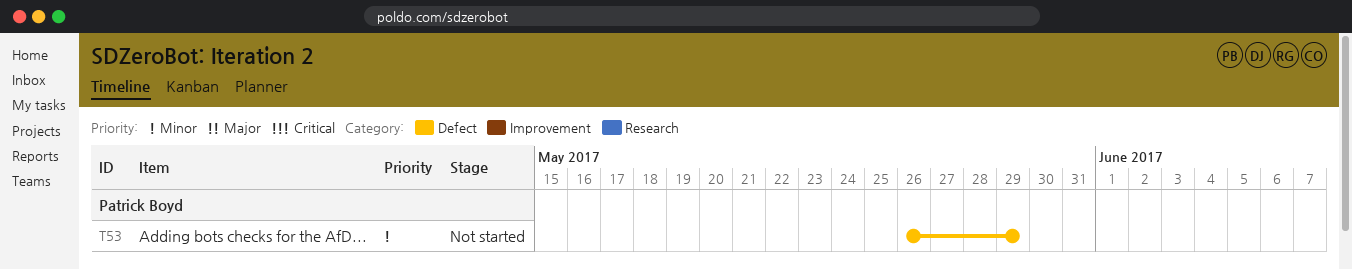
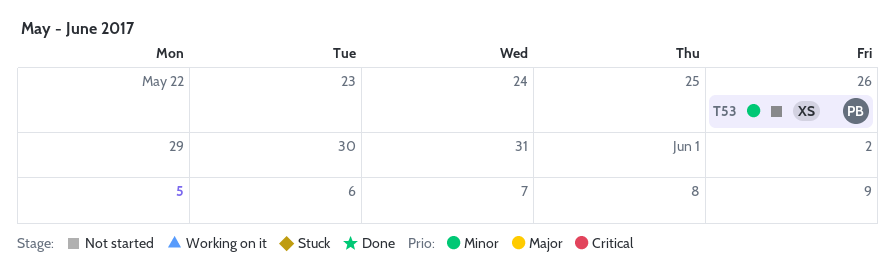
T53, due: May 29 -> May 26

